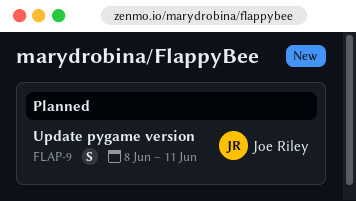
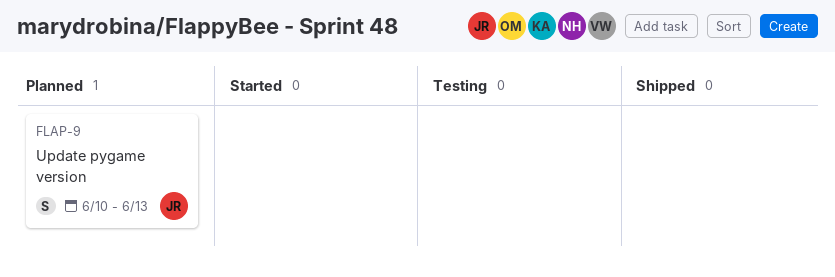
FLAP-9, start: Jun 8 -> Jun 10
FLAP-9, due: Jun 11 -> Jun 13

